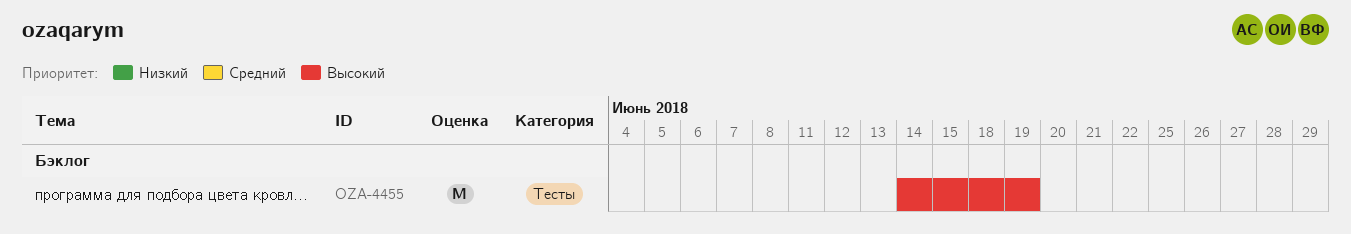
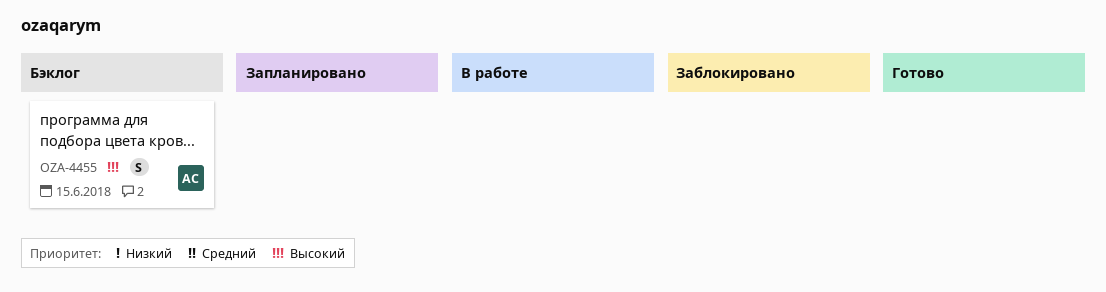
OZA-4455, estimate: M -> S
OZA-4455, due: Jun 19 -> Jun 15

